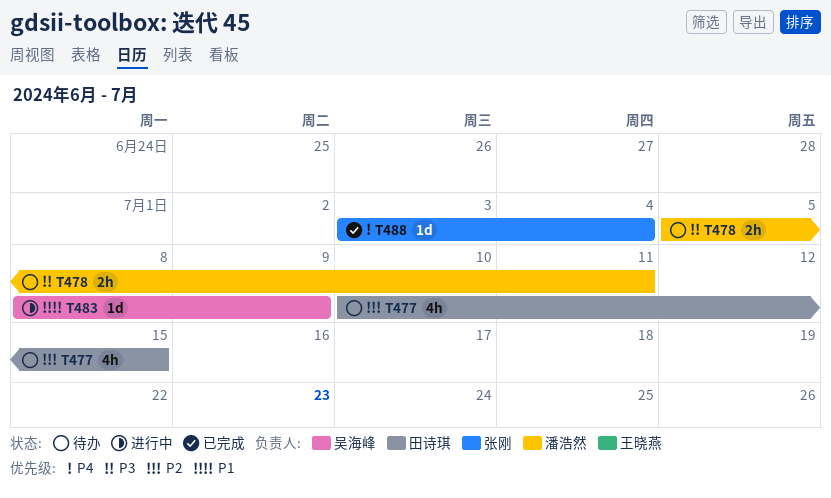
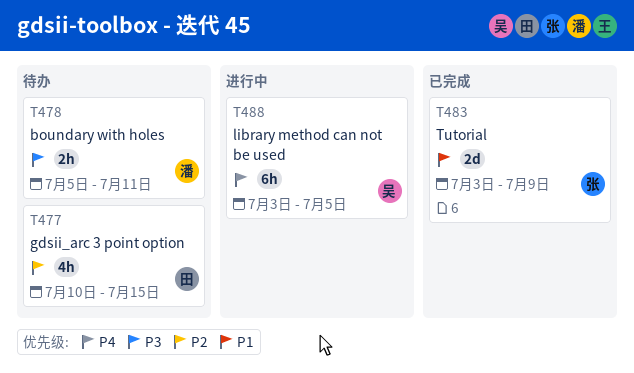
T483, status: 进行中 -> 已完成
T483, owner: 吴海峰 -> 张刚
T483, estimate: 1d -> 2d
T483, start: Jul 8 -> Jul 3
T488, status: 已完成 -> 进行中
T488, owner: 张刚 -> 吴海峰
T488, estimate: 1d -> 6h
T488, due: Jul 4 -> Jul 5

